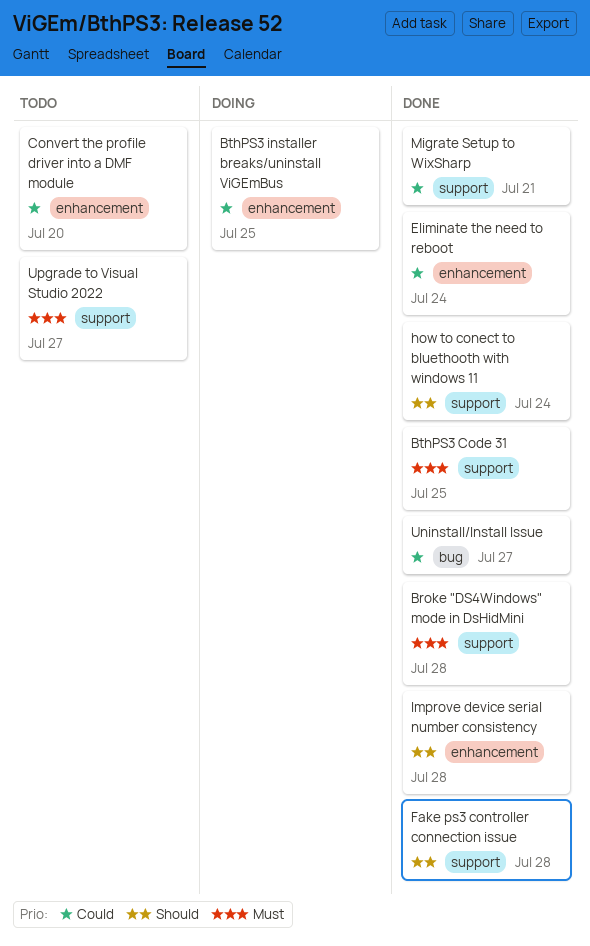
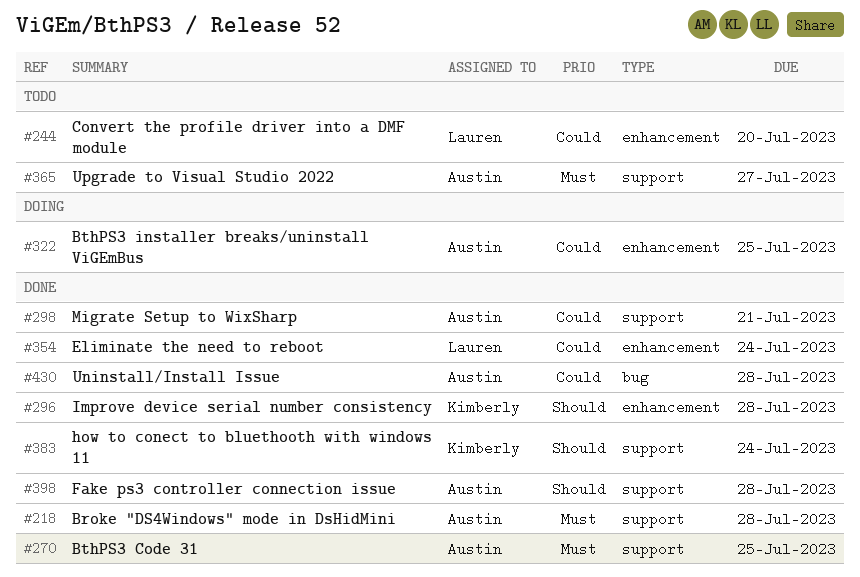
Uninstall/Install Issue, due: Jul 27 -> Jul 28

